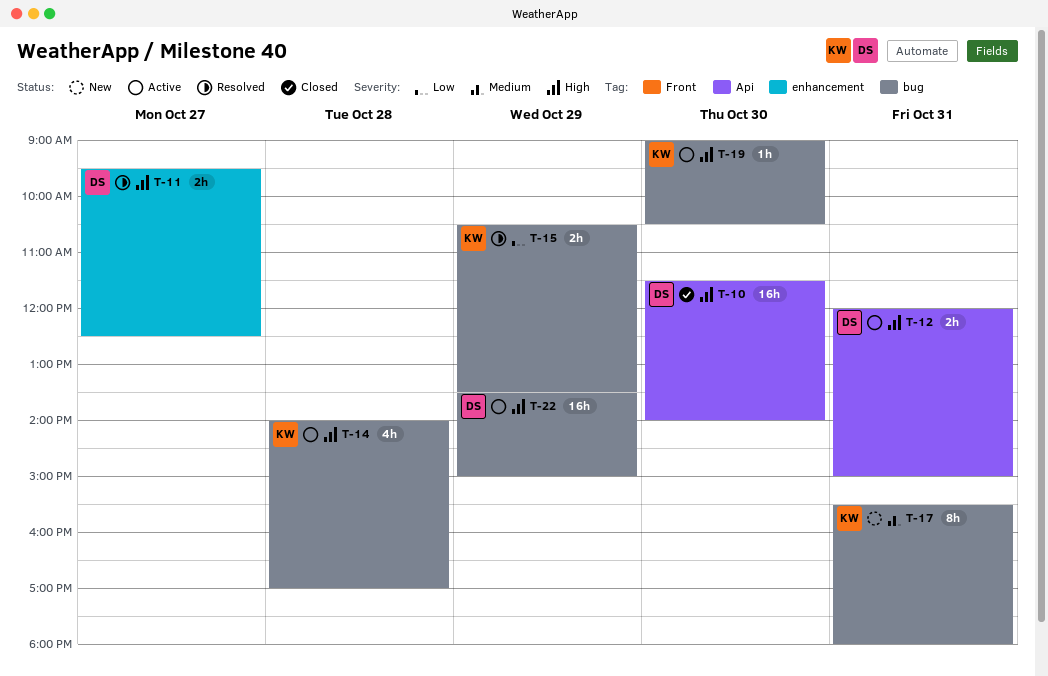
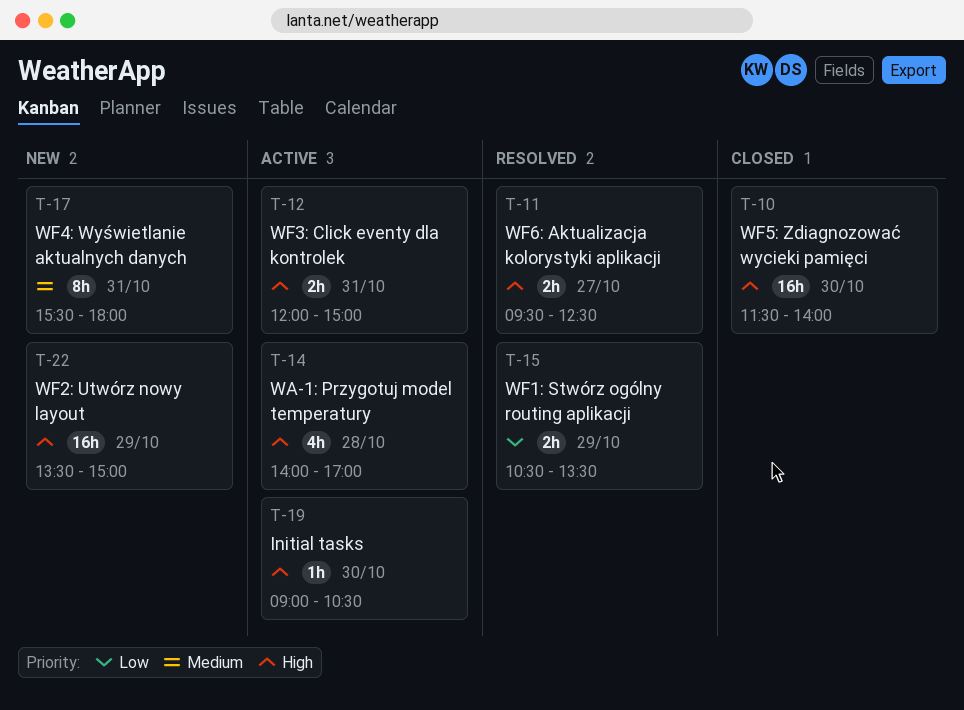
T-22, status: Active -> New

